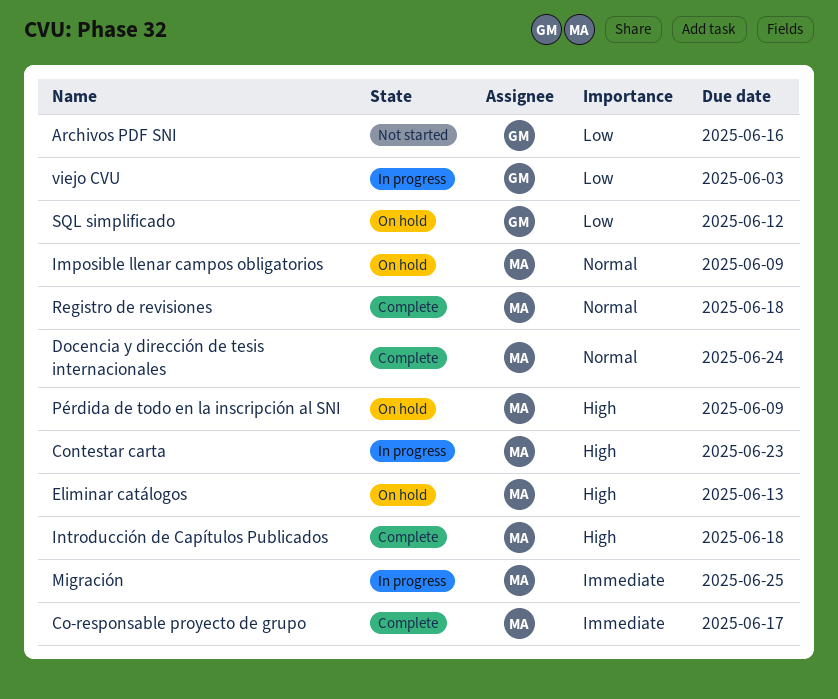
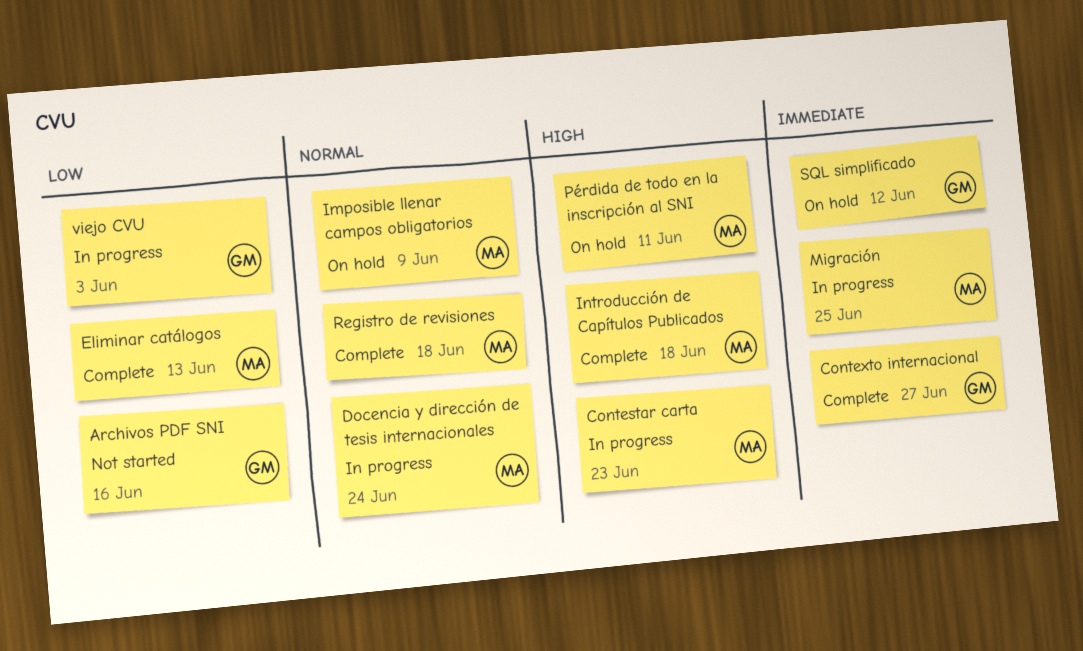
Co-responsable proyecto de grupo: present -> none
Contexto internacional: none -> present
Docencia y dirección de tesis internacionales, status: Complete -> In progress
Eliminar catálogos, status: On hold -> Complete
Eliminar catálogos, priority: High -> Low
Pérdida de todo en la inscripción al SNI, due: Jun 9 -> Jun 11
SQL simplificado, priority: Low -> Immediate

